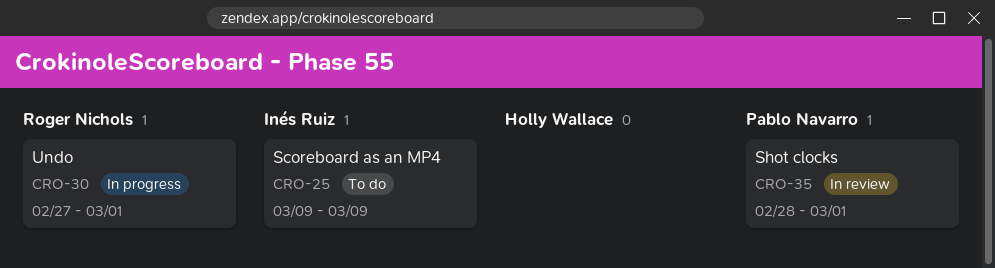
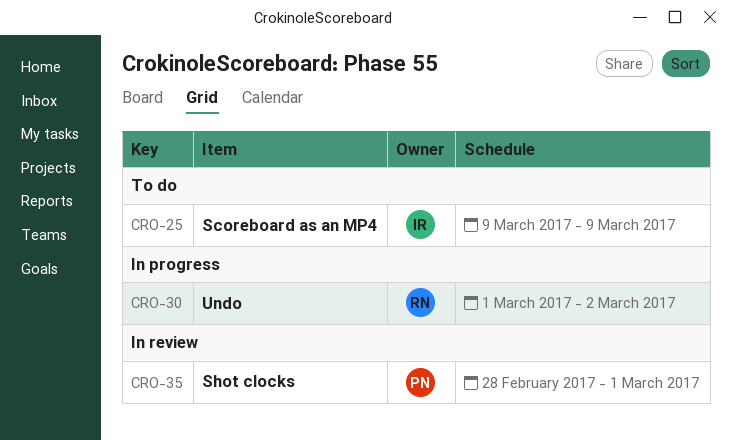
CRO-30, start: Feb 27 -> Mar 1
CRO-30, due: Mar 1 -> Mar 2

